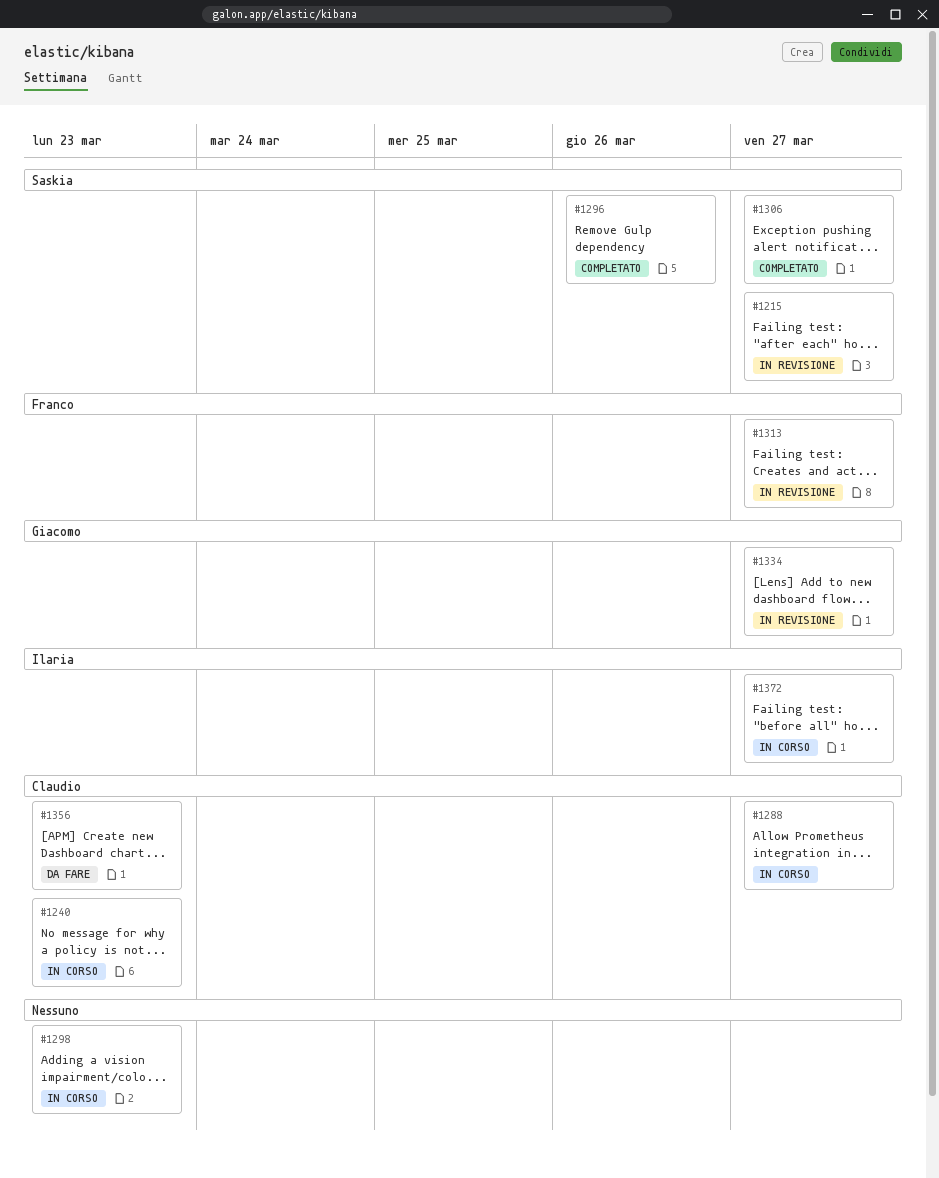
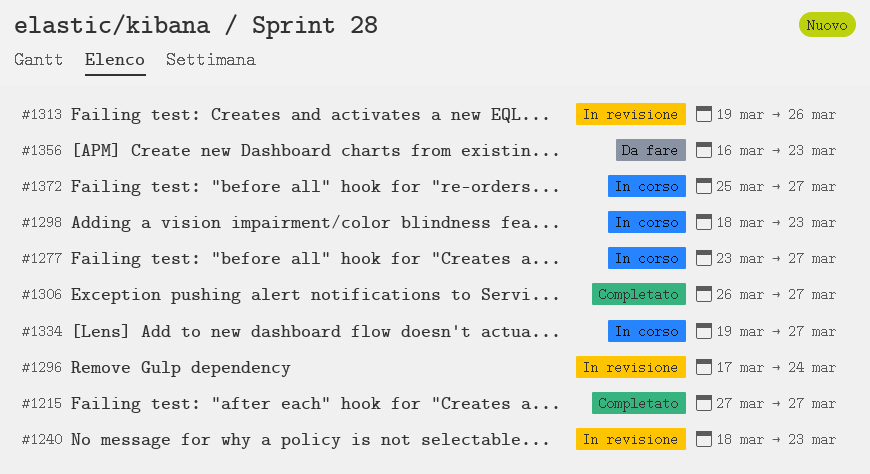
#1215, status: In revisione -> Completato
#1240, status: In corso -> In revisione
#1277: none -> present
#1288: present -> none
#1296, status: Completato -> In revisione
#1296, due: Mar 26 -> Mar 24
#1313, due: Mar 27 -> Mar 26
#1334, status: In revisione -> In corso

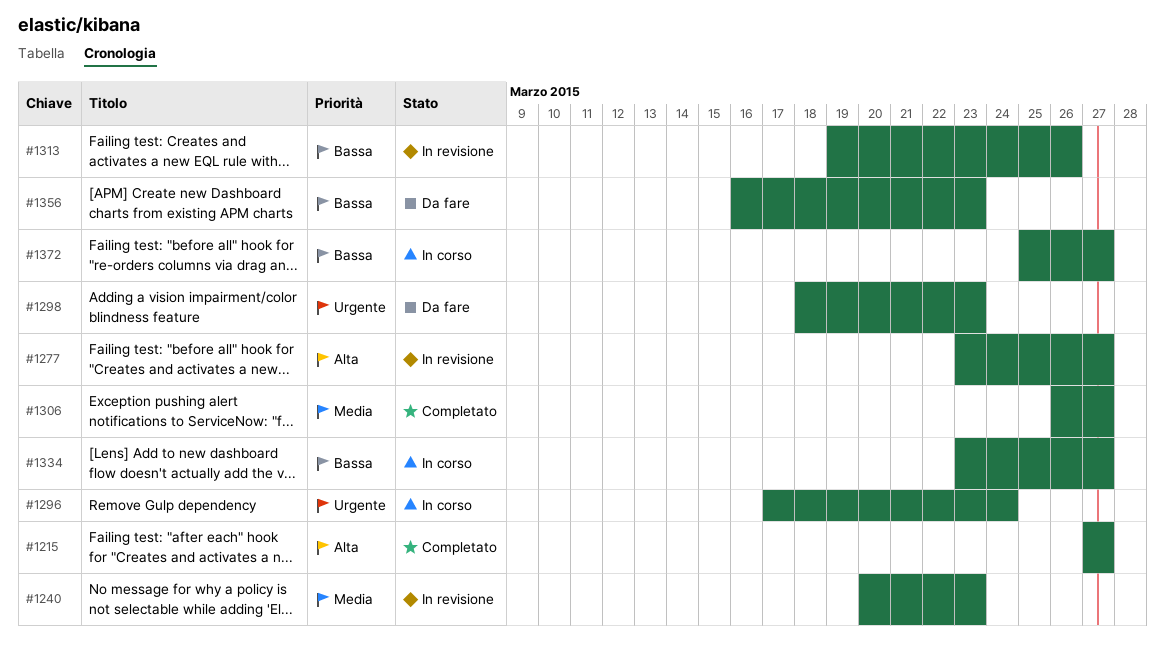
#1240, start: Mar 18 -> Mar 20
#1277, status: In corso -> In revisione
#1296, status: In revisione -> In corso
#1298, status: In corso -> Da fare
#1334, start: Mar 19 -> Mar 23

